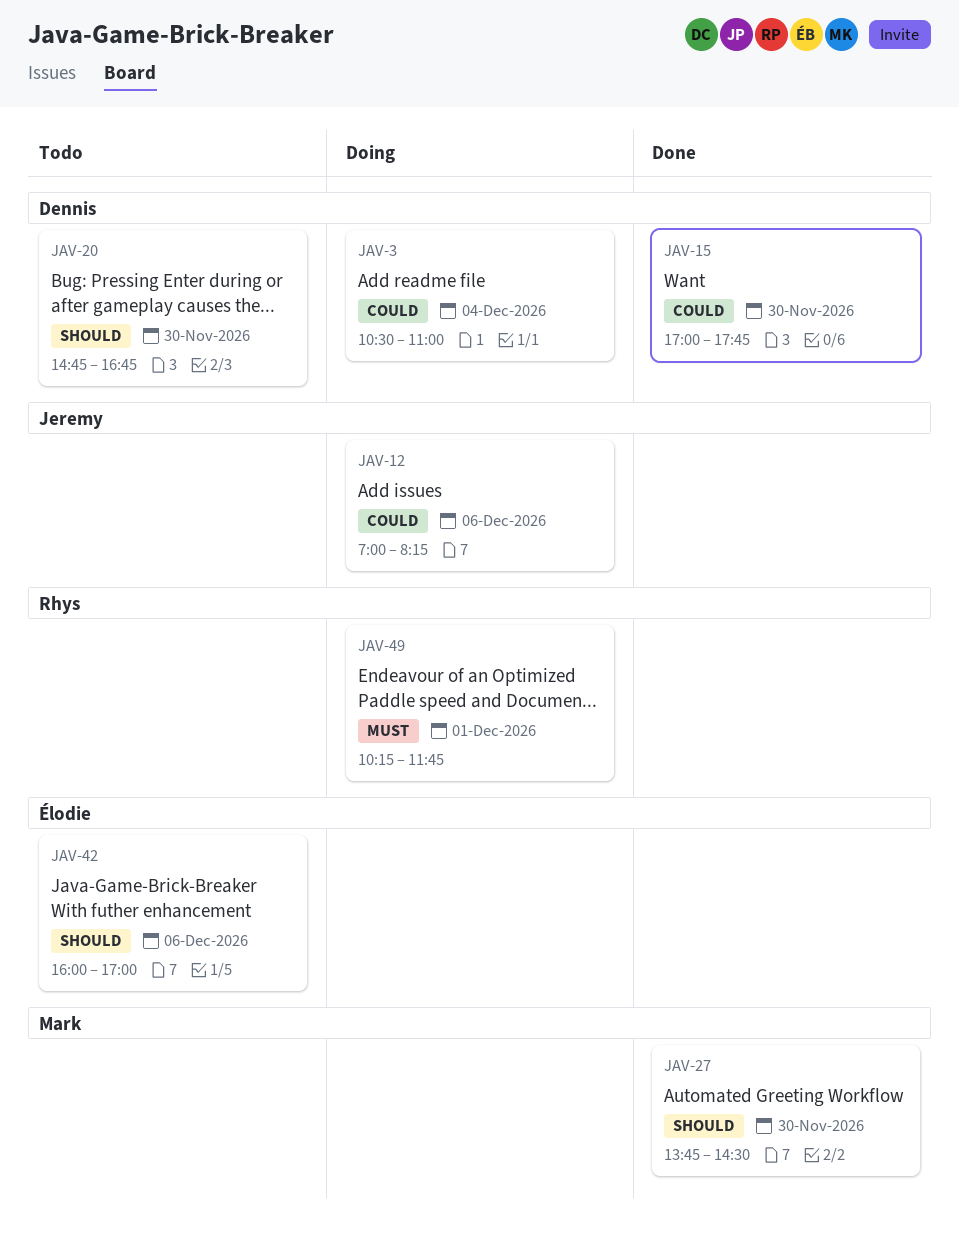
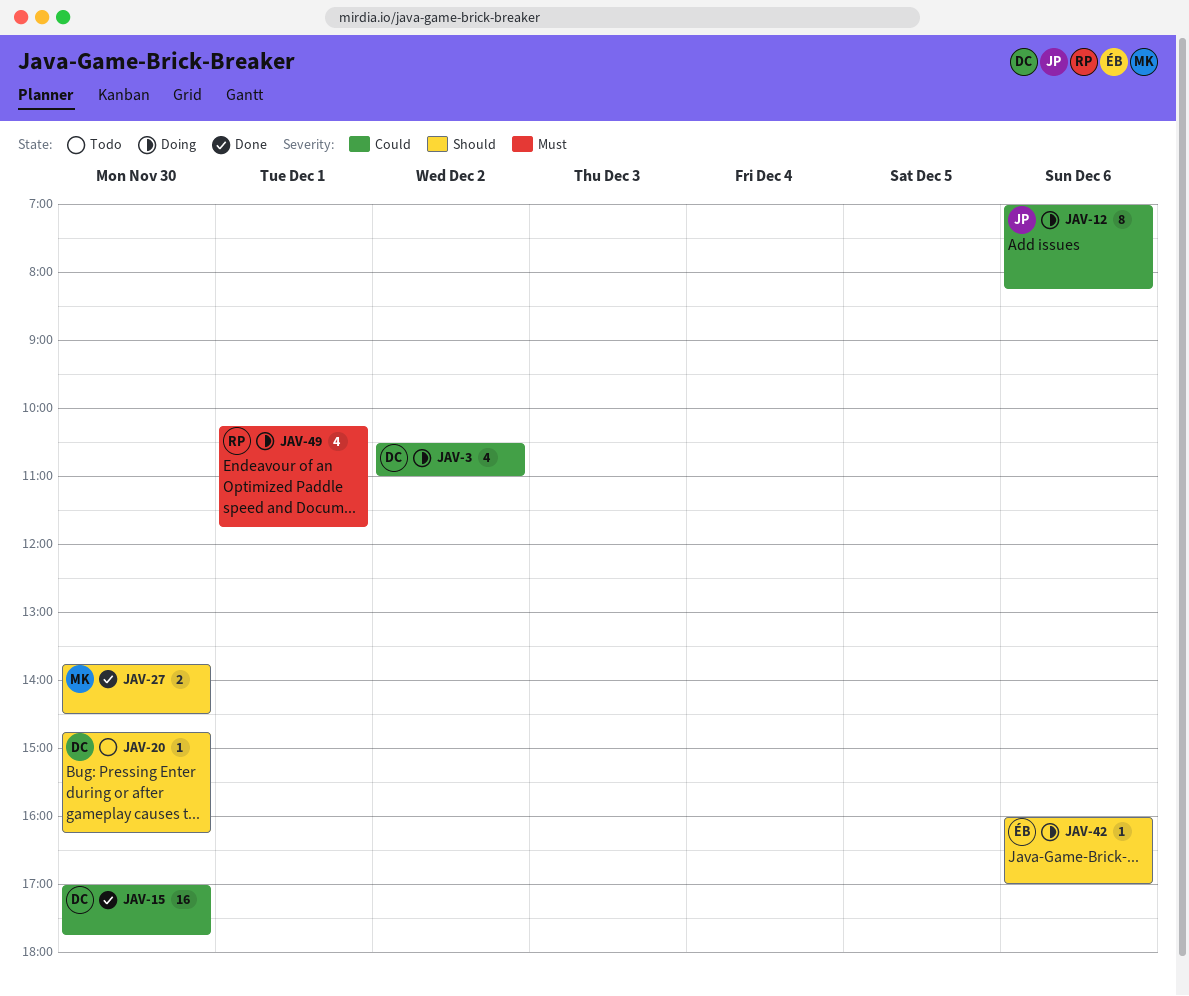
JAV-3, day: Dec 4 -> Dec 2
JAV-20, ends: 16:45 -> 16:15
JAV-42, status: Todo -> Doing

